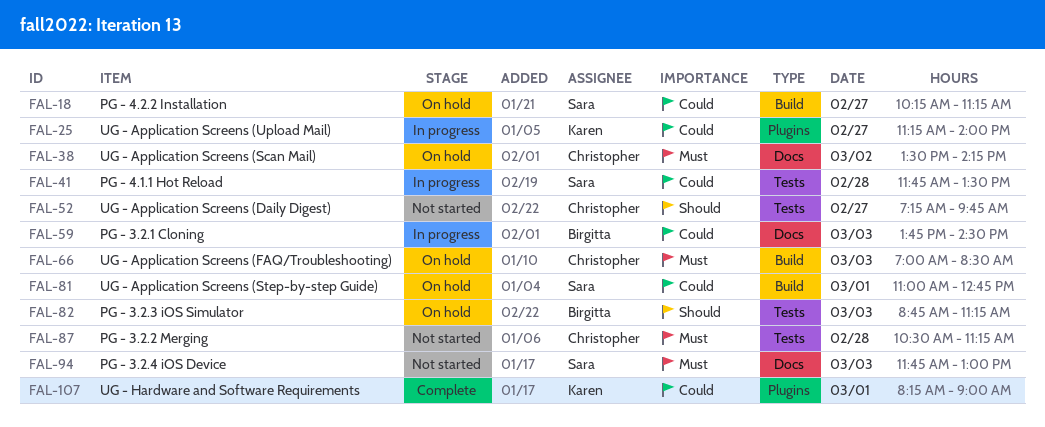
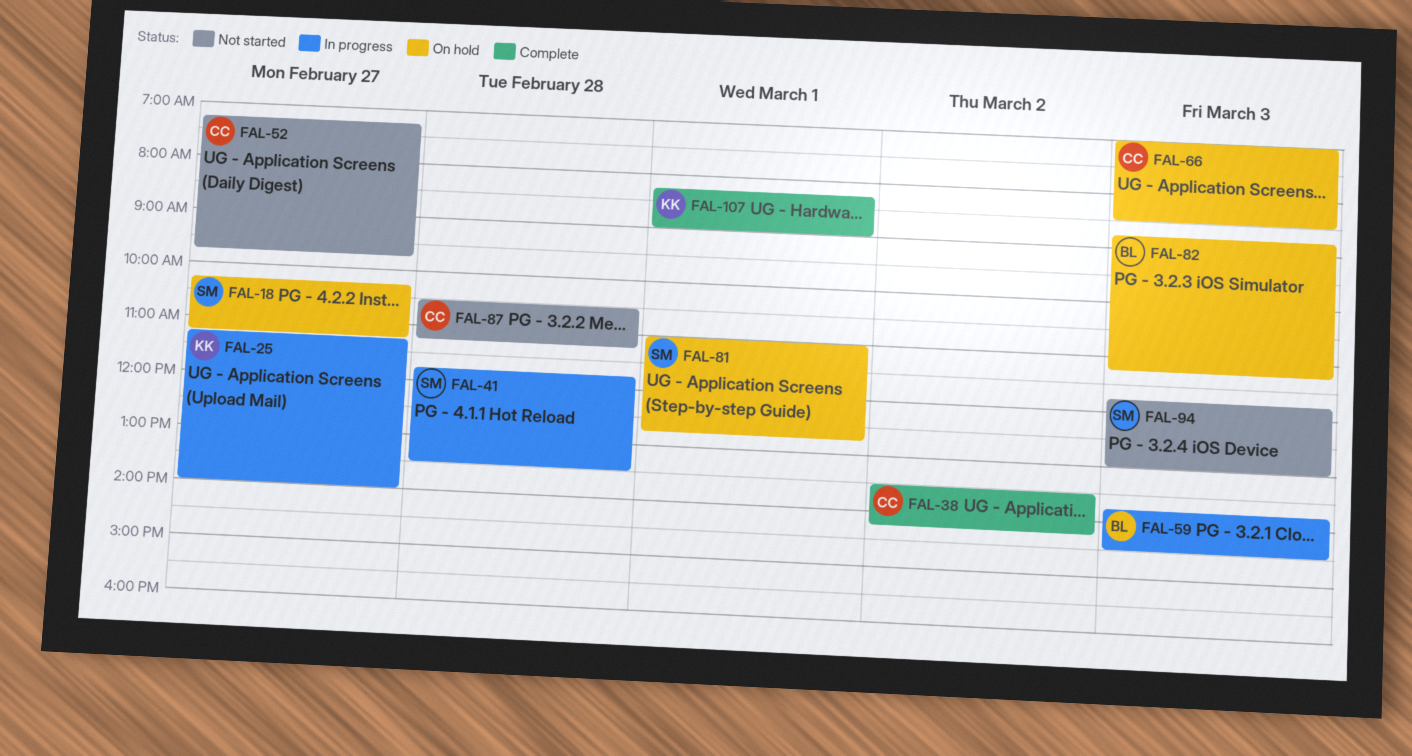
FAL-38, status: On hold -> Complete

